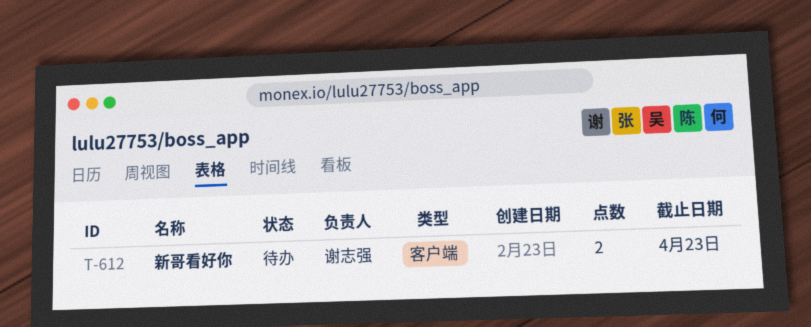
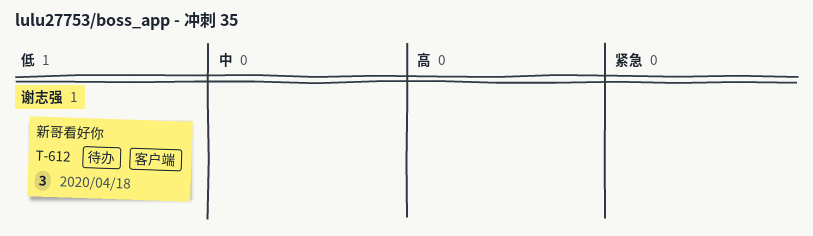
T-612, estimate: 2 -> 3
T-612, due: Apr 23 -> Apr 18

